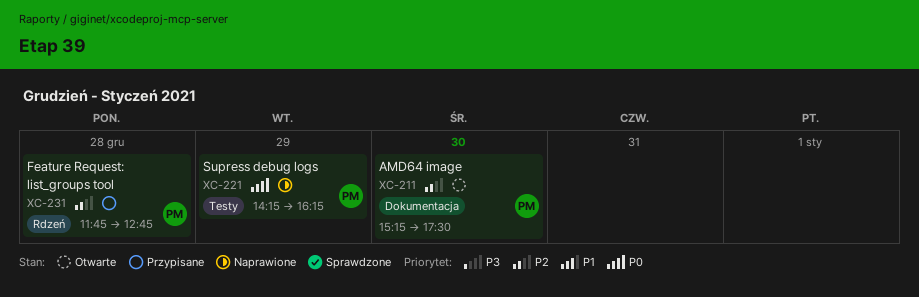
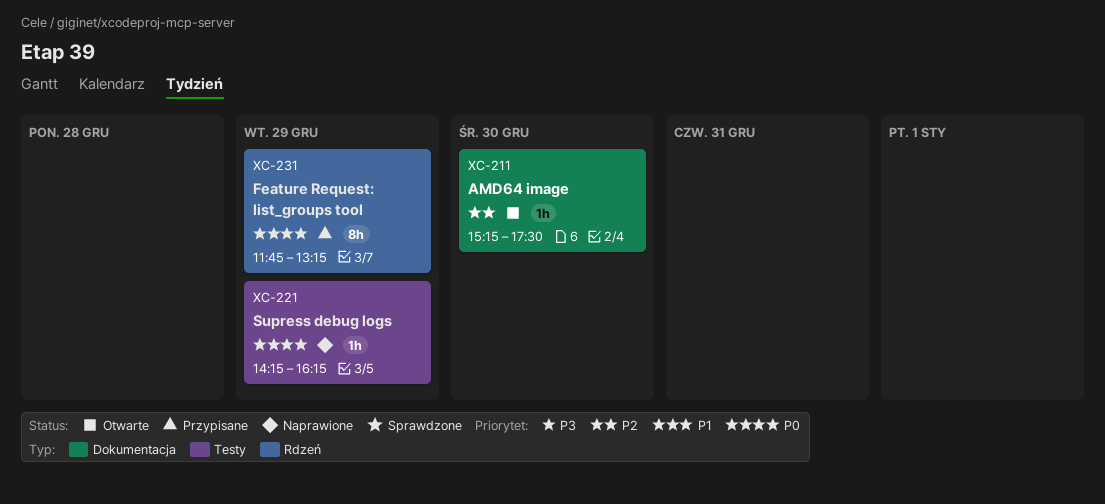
XC-231, priority: P2 -> P0
XC-231, day: Dec 28 -> Dec 29
XC-231, ends: 12:45 -> 13:15

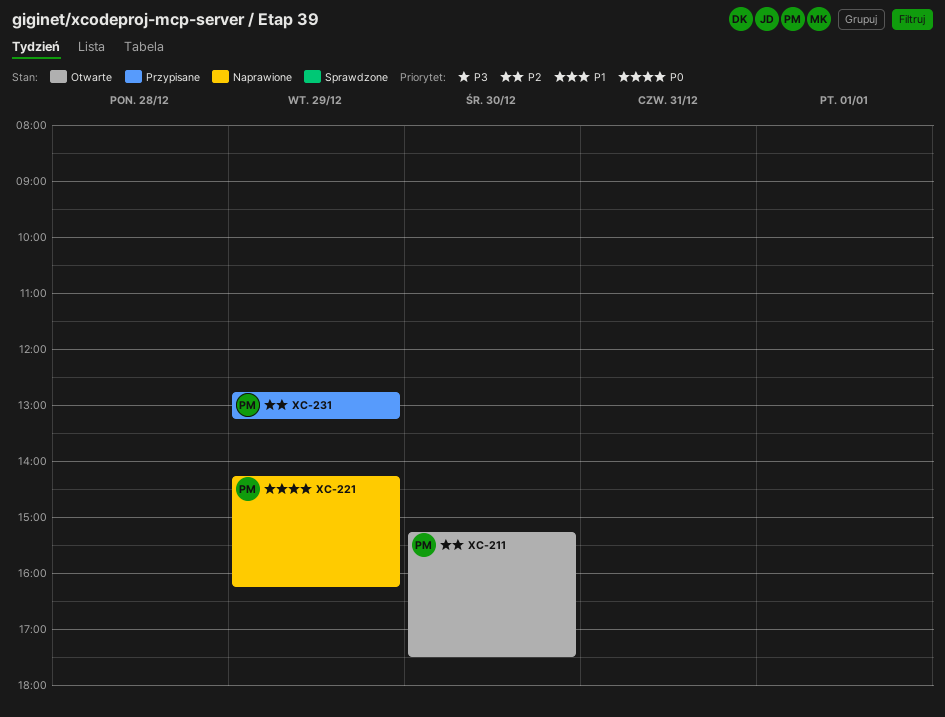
XC-231, priority: P0 -> P2
XC-231, begins: 11:45 -> 12:45

